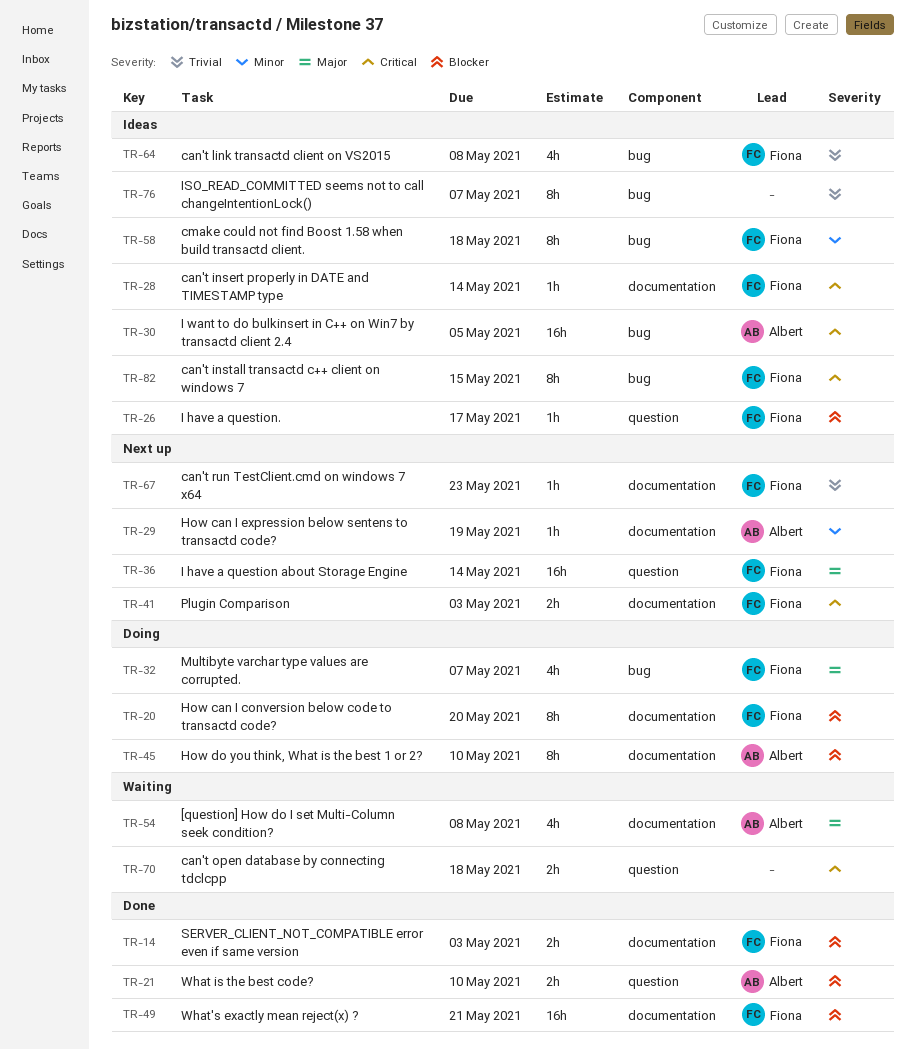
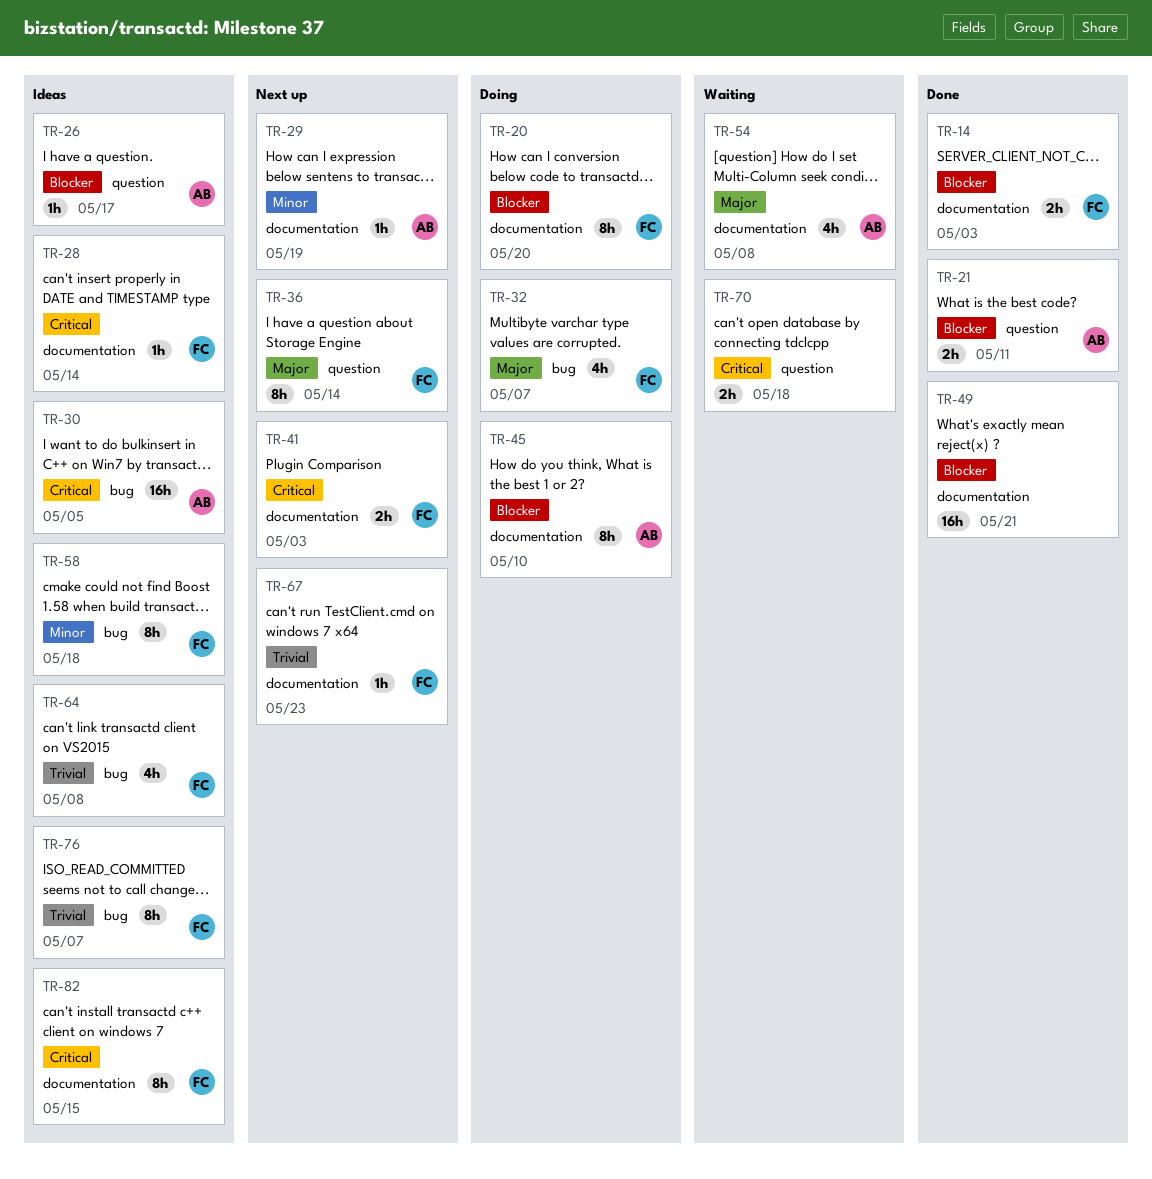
TR-21, due: May 10 -> May 11
TR-26, owner: Fiona -> Albert
TR-36, estimate: 16h -> 8h
TR-49, owner: Fiona -> none
TR-76, owner: none -> Fiona
TR-82, label: bug -> documentation

